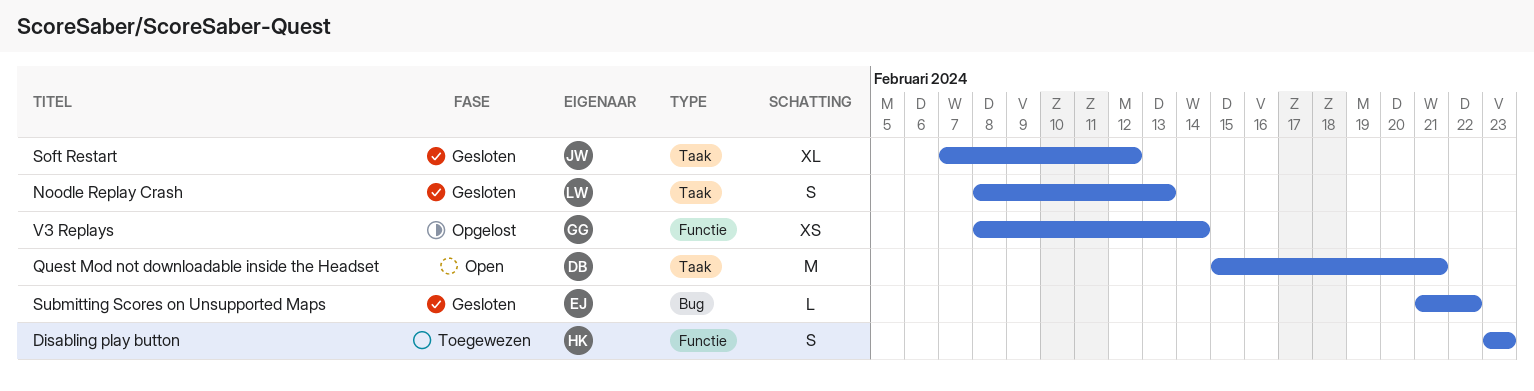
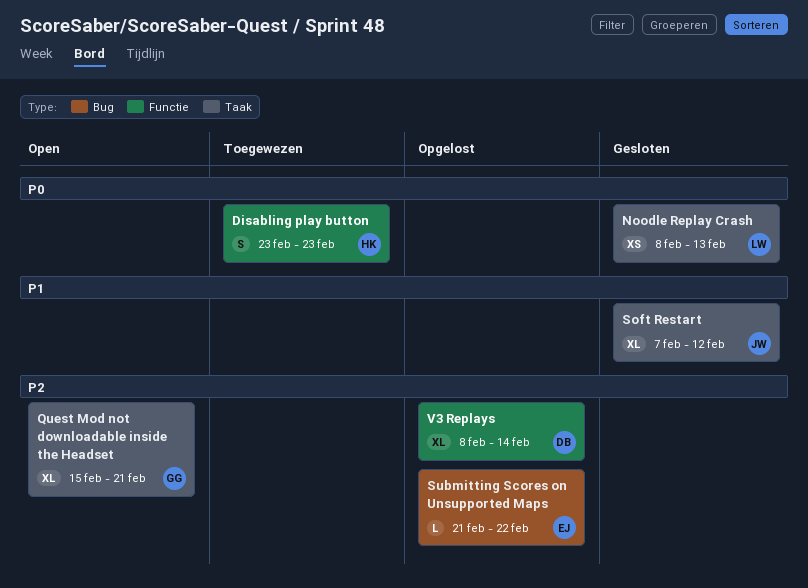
Noodle Replay Crash, estimate: S -> XS
Quest Mod not downloadable inside the Headset, owner: DB -> GG
Quest Mod not downloadable inside the Headset, estimate: M -> XL
Submitting Scores on Unsupported Maps, status: Gesloten -> Opgelost
V3 Replays, owner: GG -> DB
V3 Replays, estimate: XS -> XL

